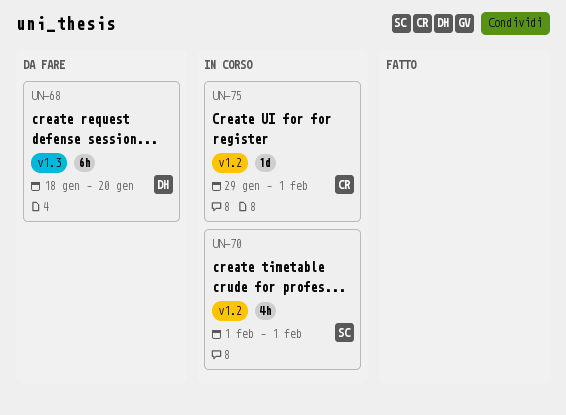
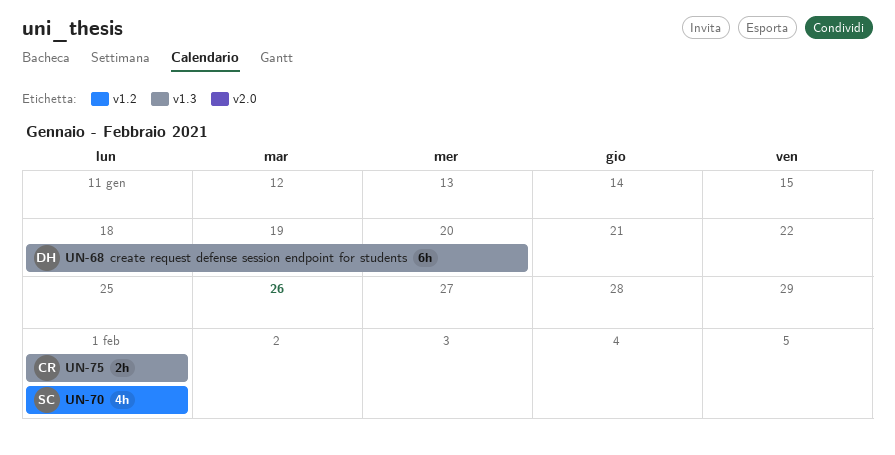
UN-75, label: v1.2 -> v1.3
UN-75, estimate: 1d -> 2h
UN-75, start: Jan 29 -> Feb 1

